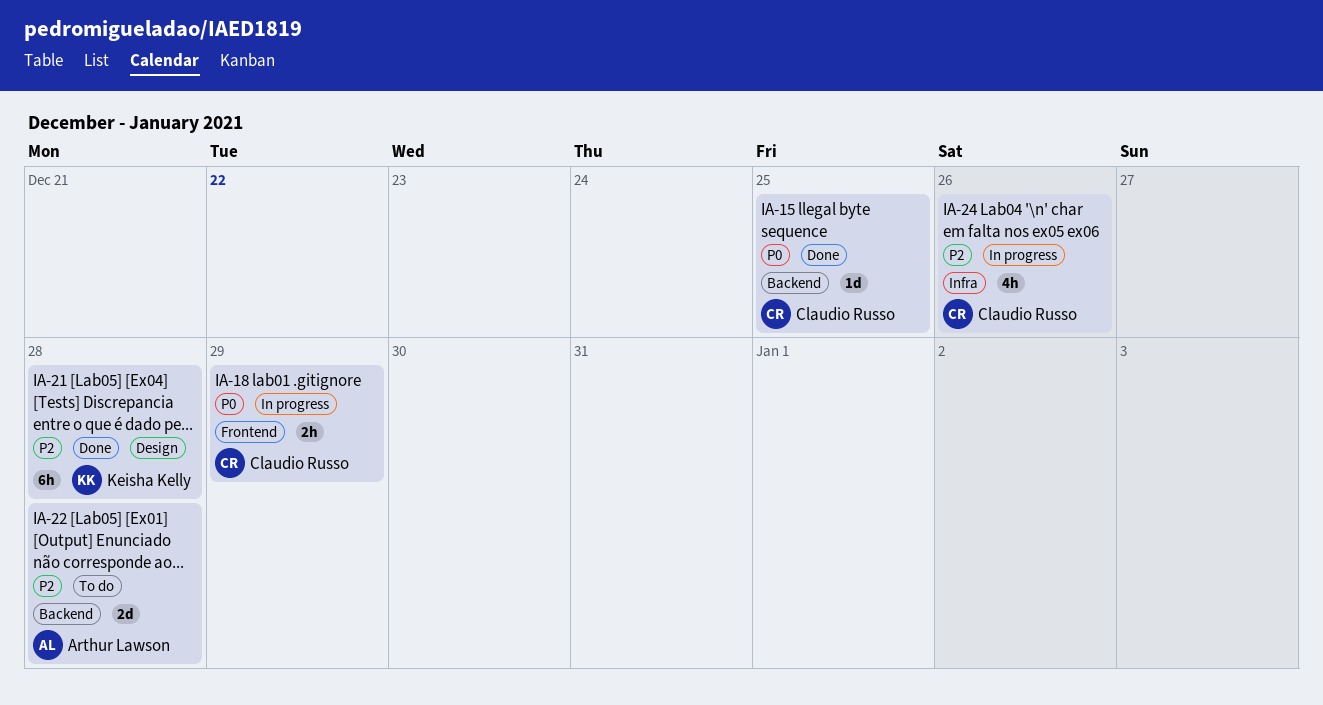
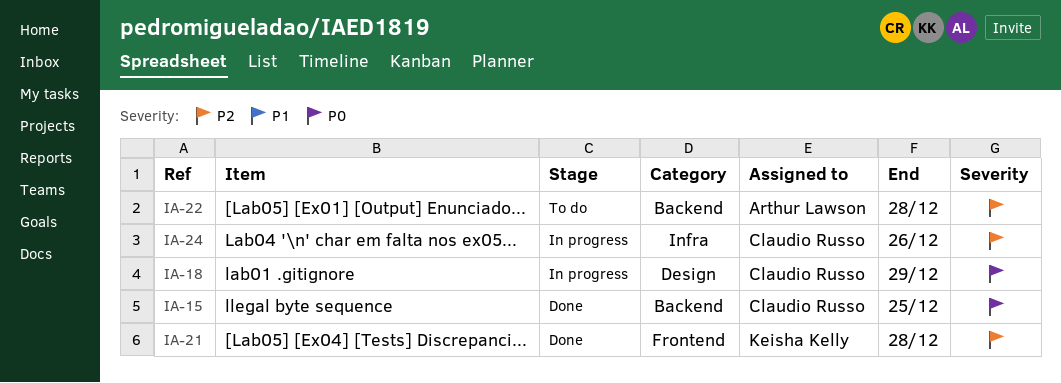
IA-18, label: Frontend -> Design
IA-21, label: Design -> Frontend

